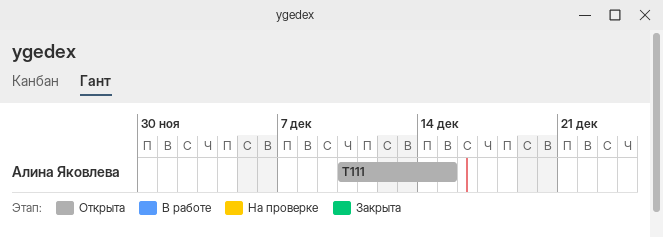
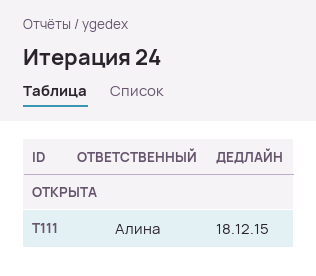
T111, due: Dec 15 -> Dec 18

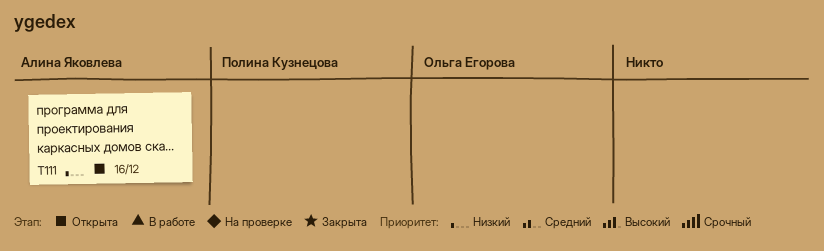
T111, due: Dec 18 -> Dec 16

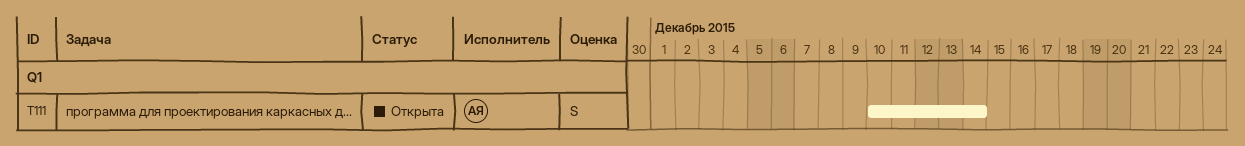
T111, due: Dec 16 -> Dec 14

